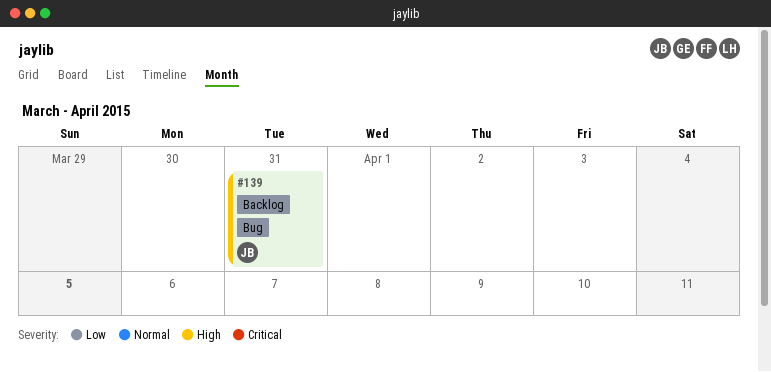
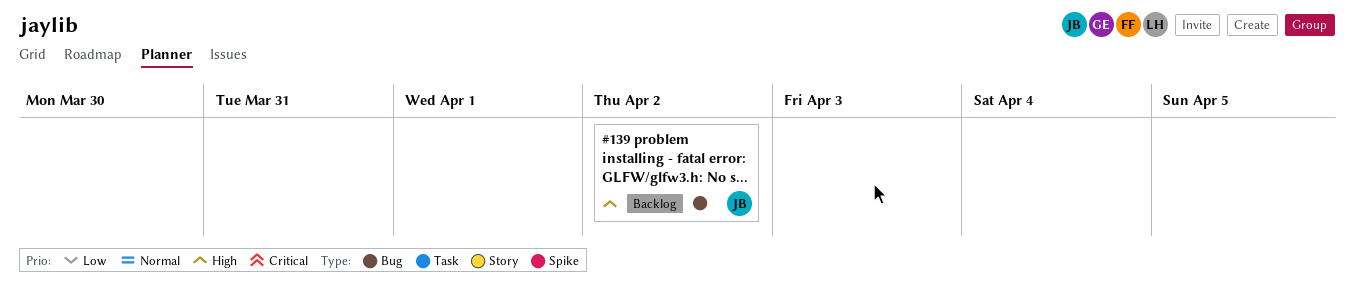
#139, due: Mar 31 -> Apr 2

